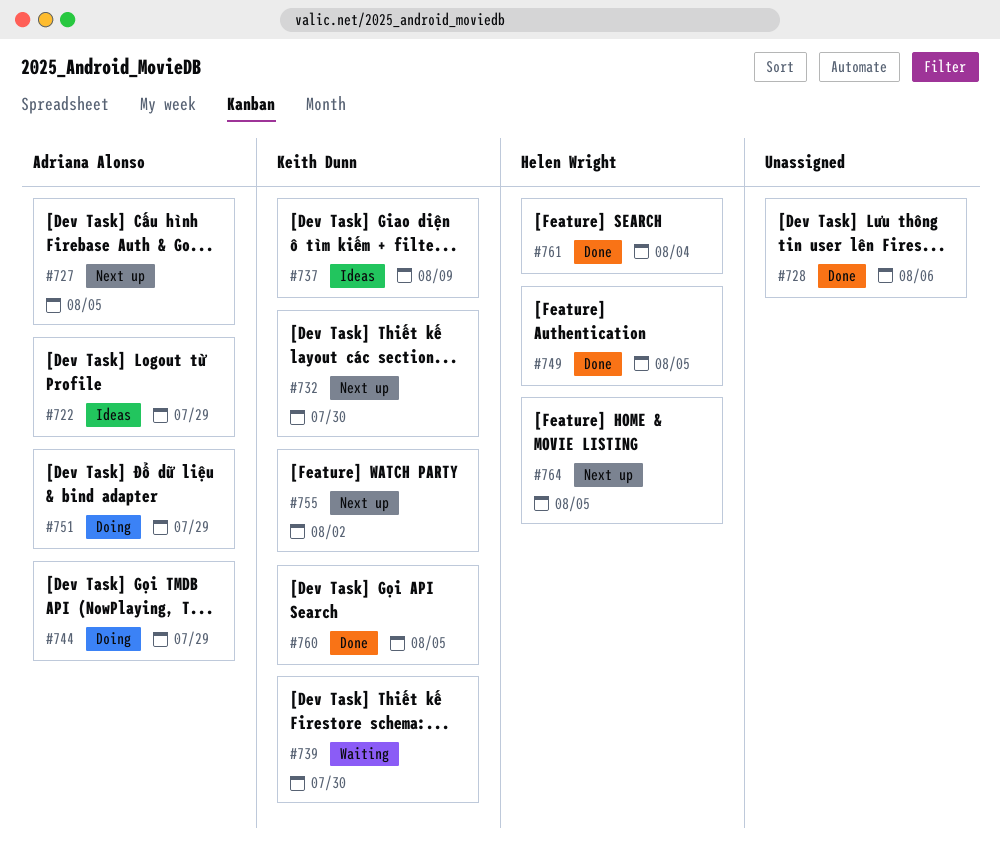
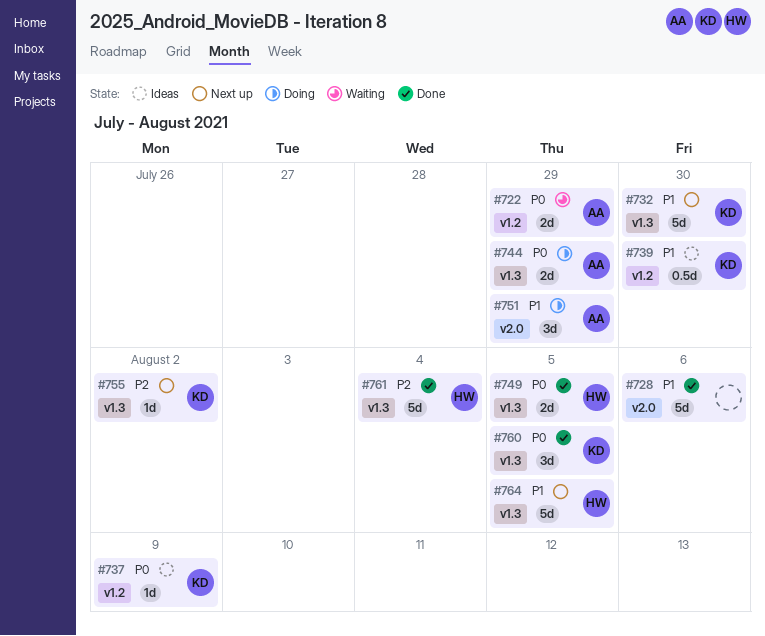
#722, status: Ideas -> Waiting
#727: present -> none
#739, status: Waiting -> Ideas

